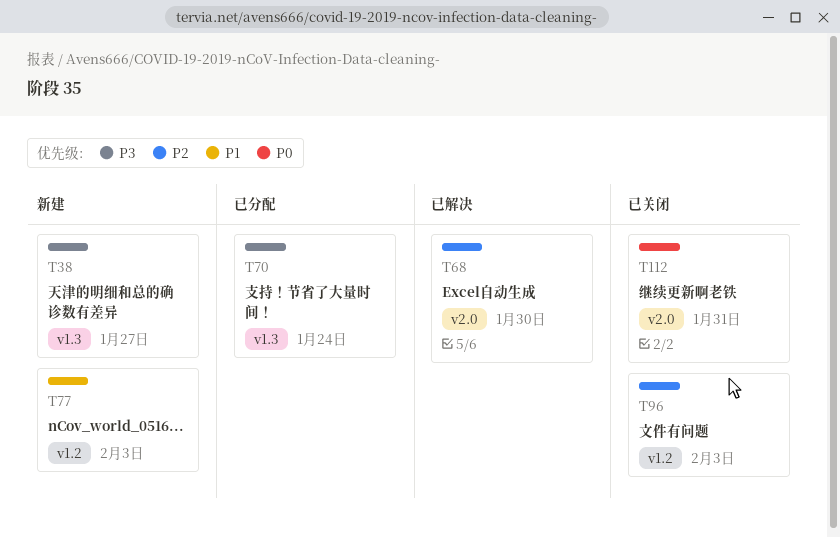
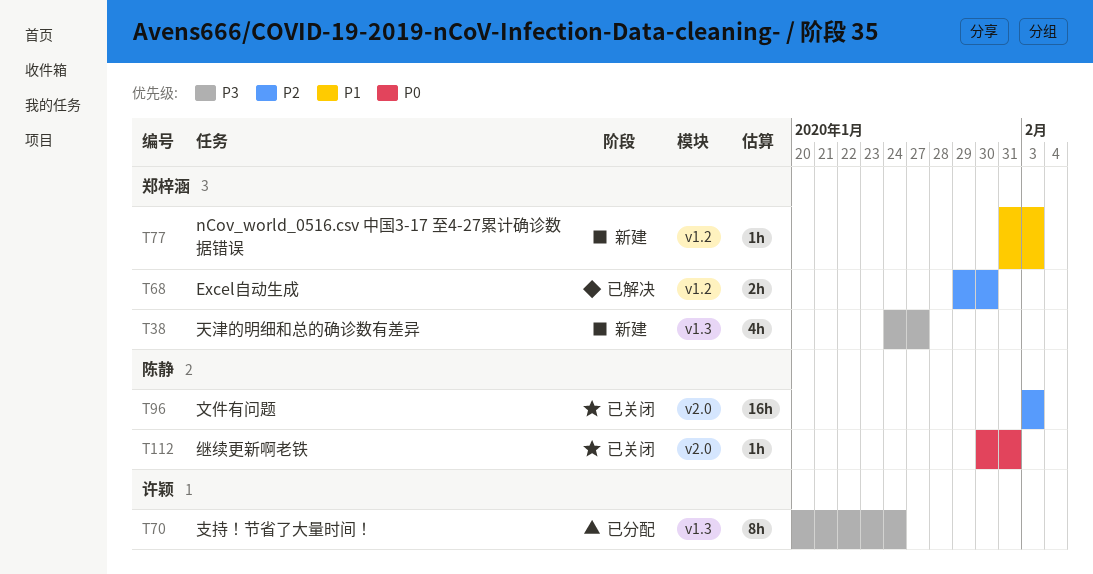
T68, label: v2.0 -> v1.2
T96, label: v1.2 -> v2.0

